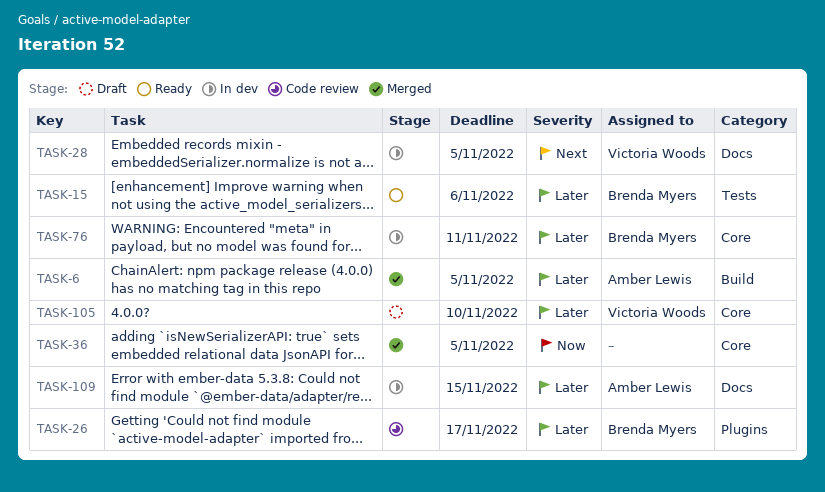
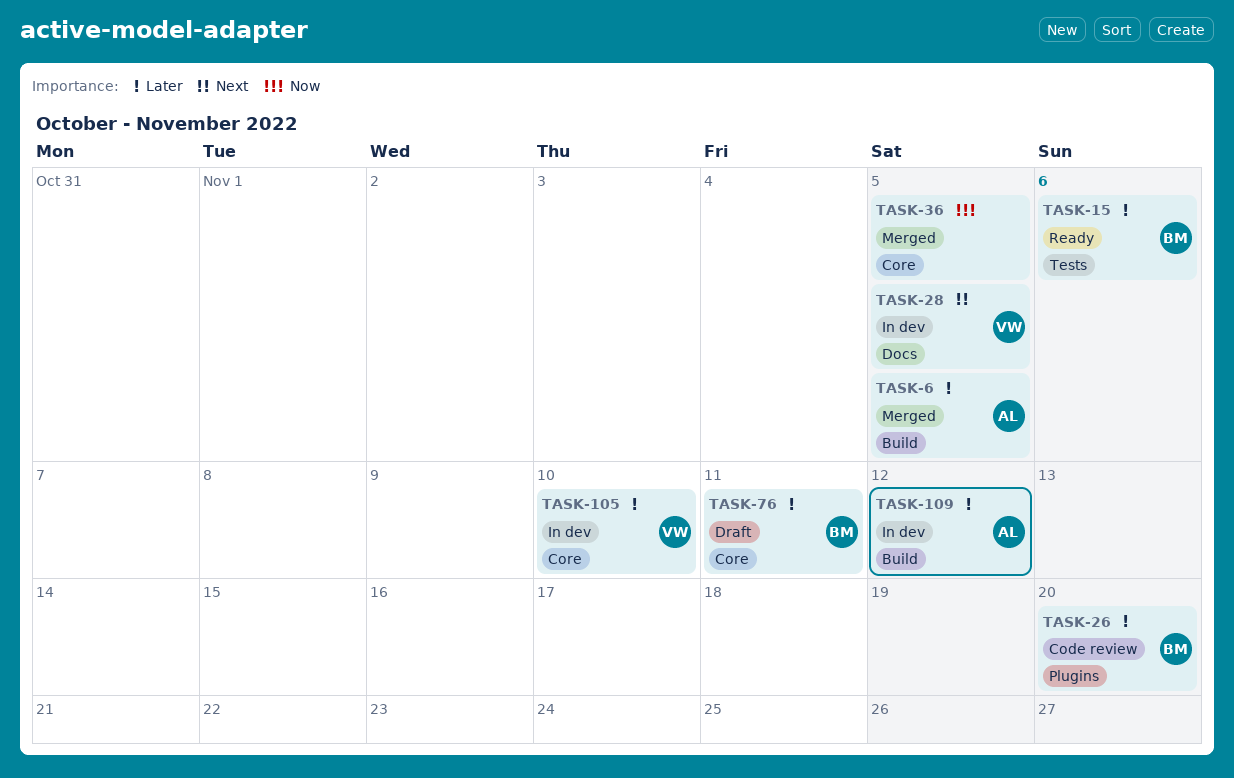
TASK-26, due: Nov 17 -> Nov 20
TASK-76, status: In dev -> Draft
TASK-105, status: Draft -> In dev
TASK-109, label: Docs -> Build
TASK-109, due: Nov 15 -> Nov 12

